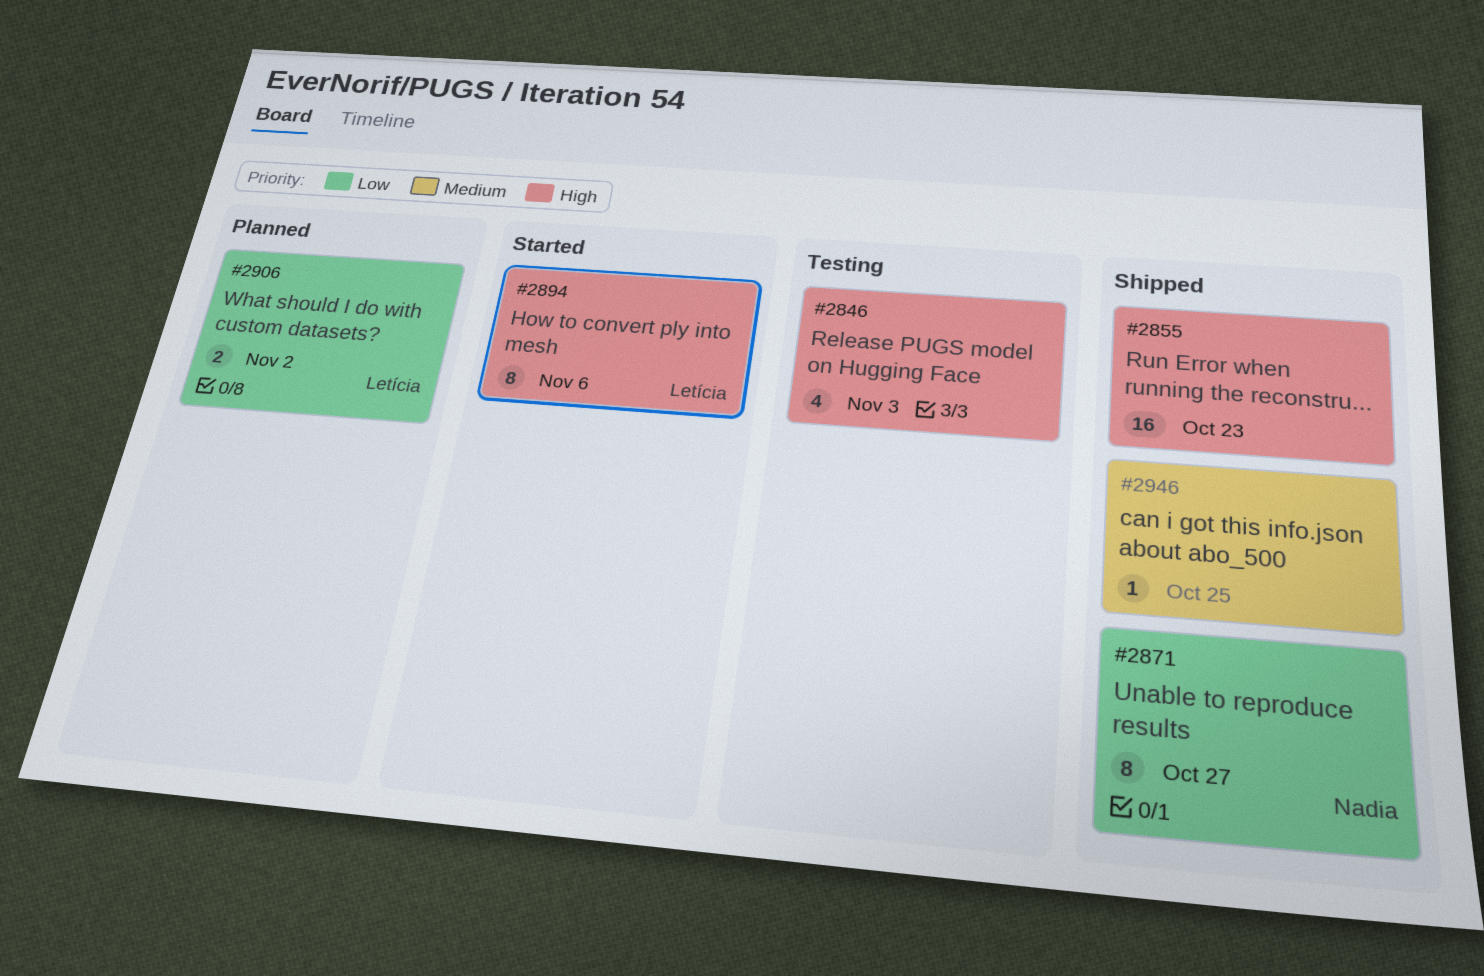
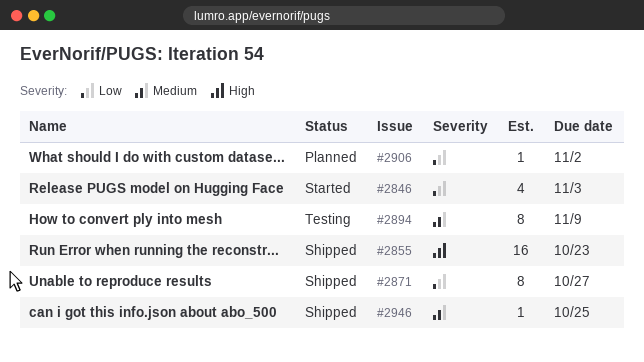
#2846, status: Testing -> Started
#2846, priority: High -> Low
#2894, status: Started -> Testing
#2894, priority: High -> Medium
#2894, due: Nov 6 -> Nov 9
#2906, estimate: 2 -> 1

